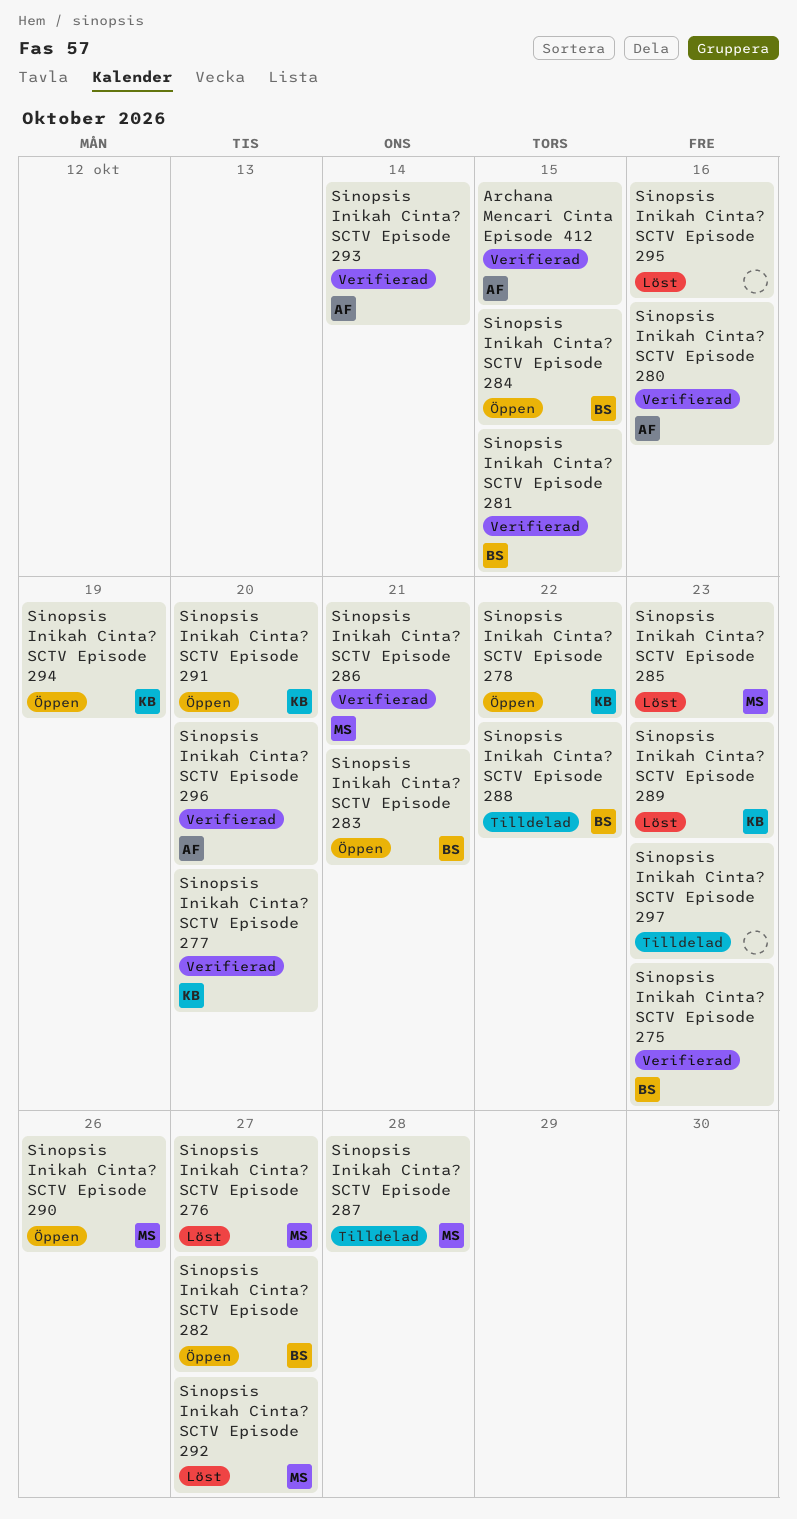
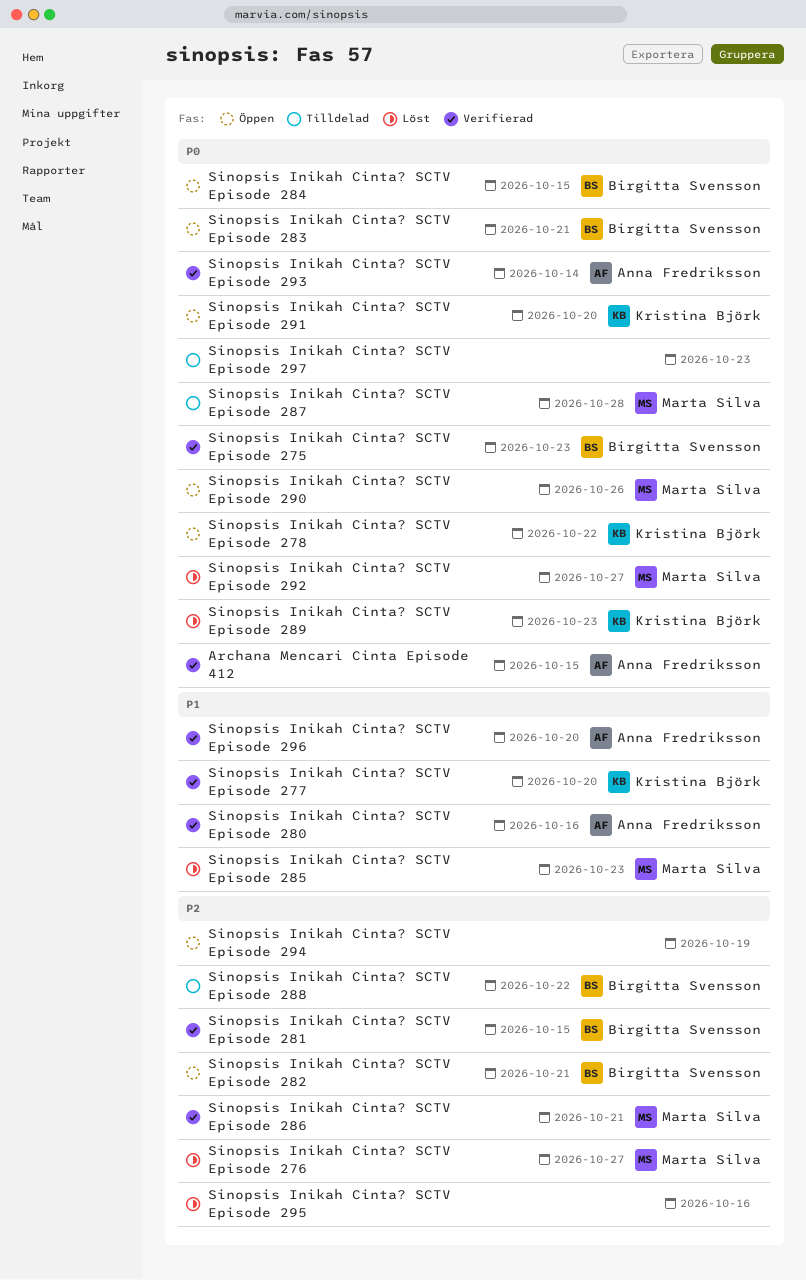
Sinopsis Inikah Cinta? SCTV Episode 282, due: Oct 27 -> Oct 21
Sinopsis Inikah Cinta? SCTV Episode 294, owner: Kristina Björk -> none

